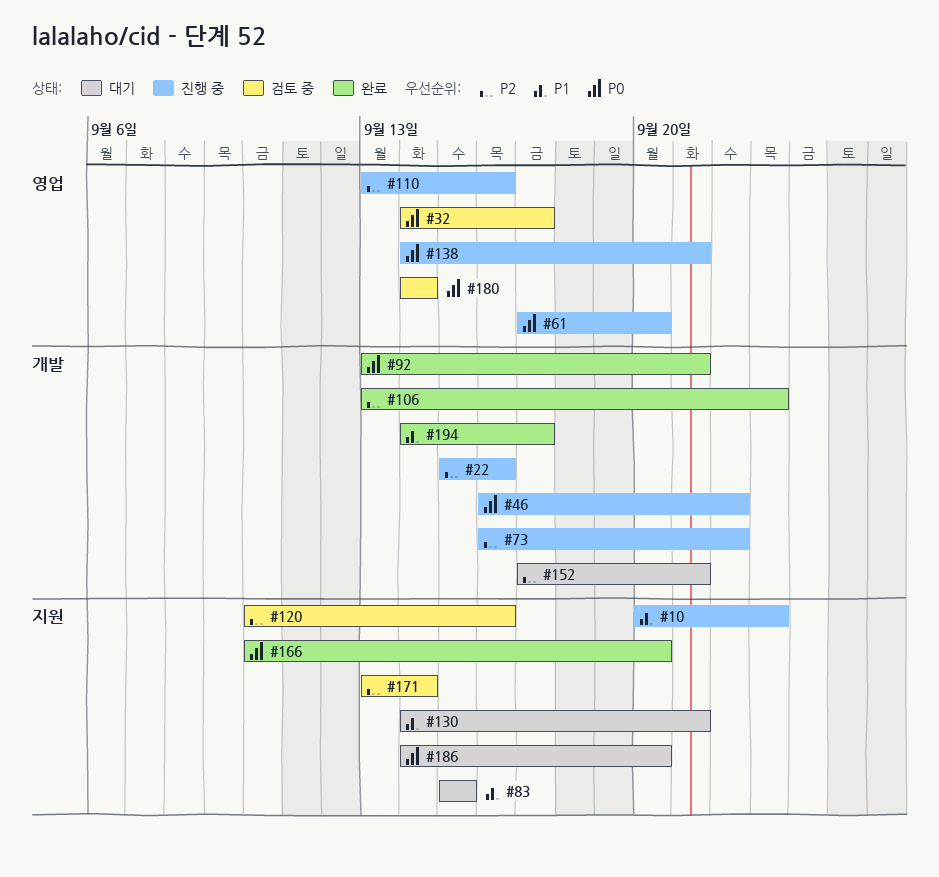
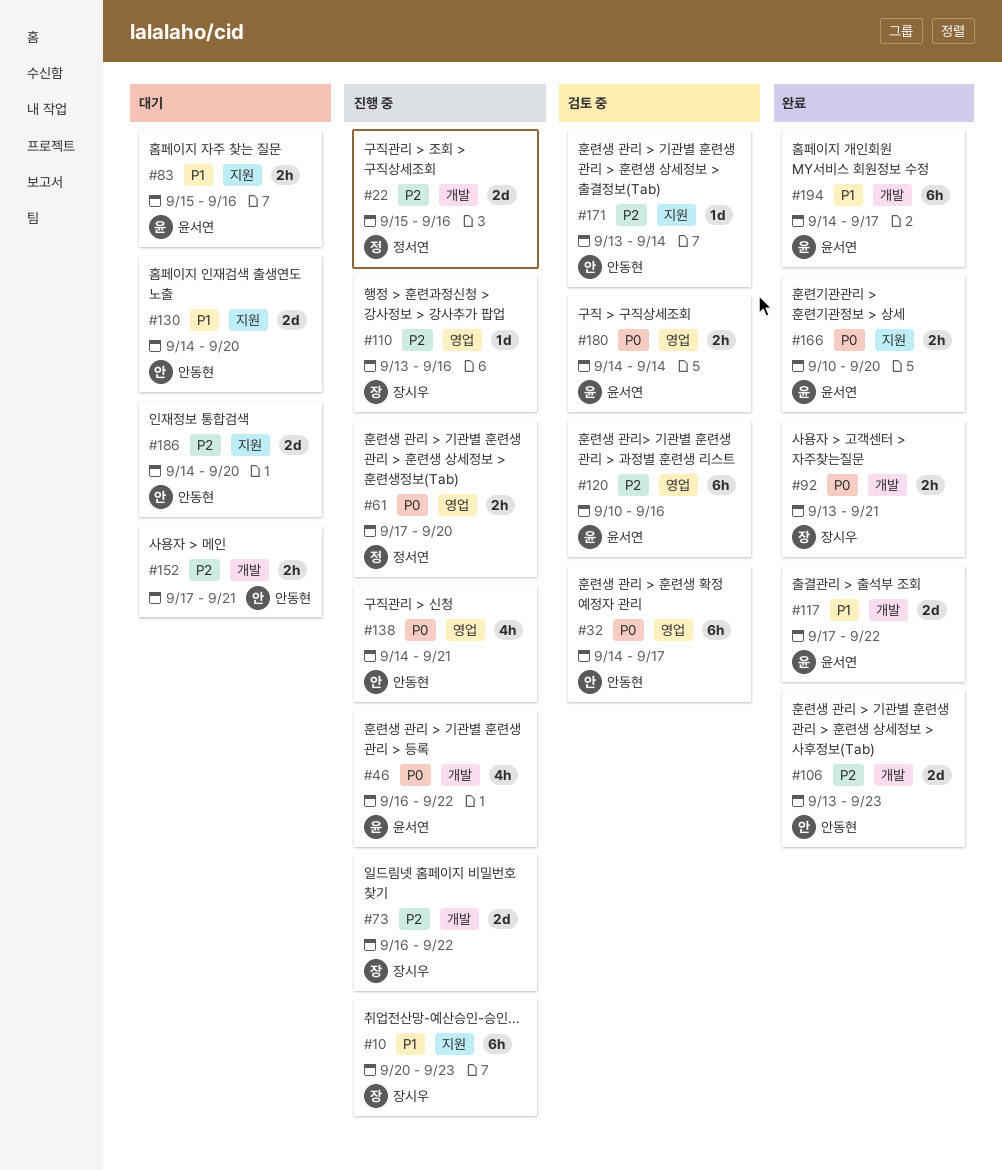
#83, due: Sep 15 -> Sep 16
#117: none -> present
#120, label: 지원 -> 영업
#130, due: Sep 21 -> Sep 20
#186, priority: P0 -> P2

